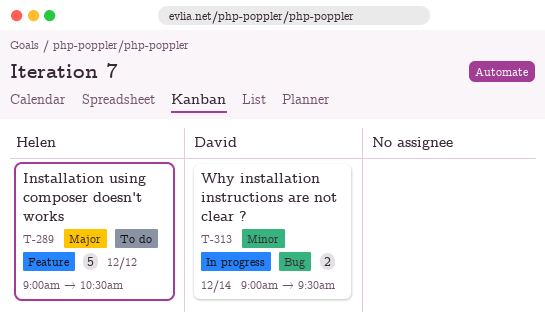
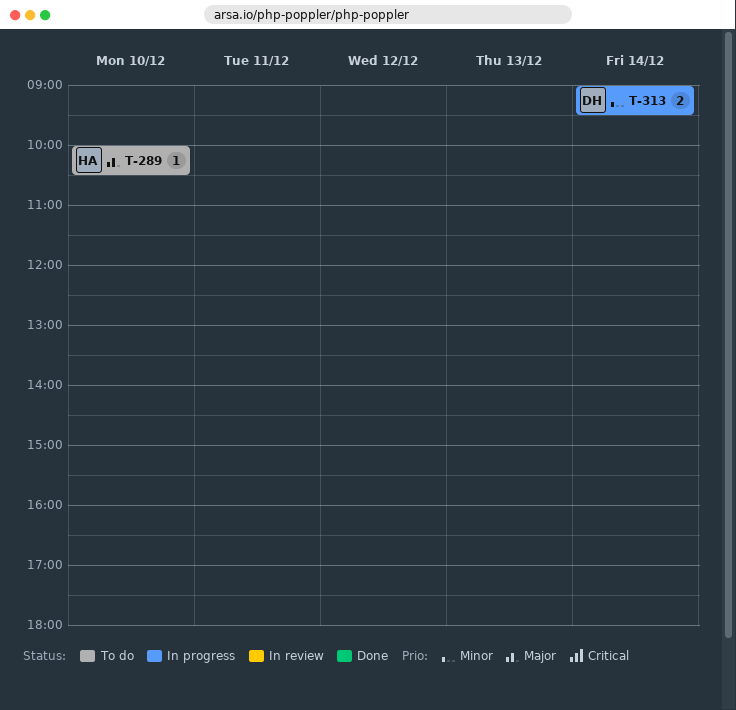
T-289, estimate: 5 -> 1
T-289, day: Dec 12 -> Dec 10
T-289, begins: 09:00 -> 10:00

